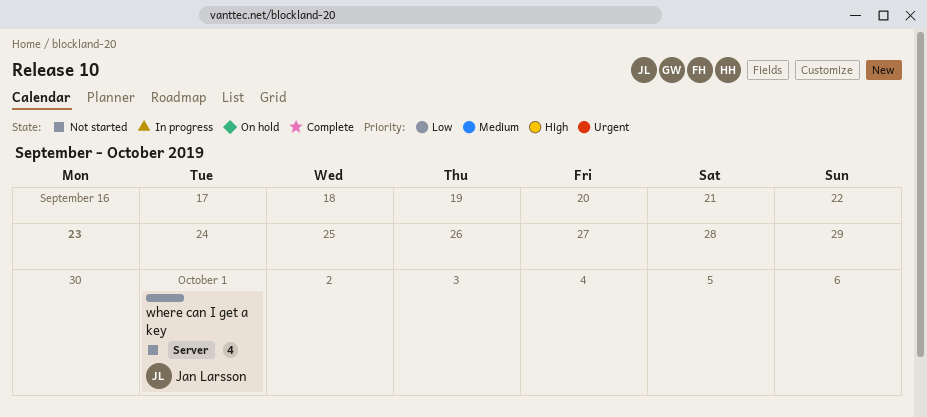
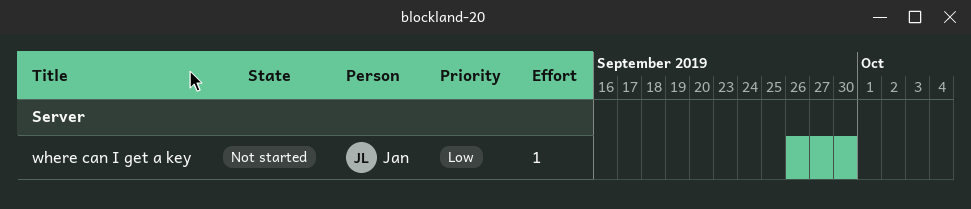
where can I get a key, estimate: 4 -> 1
where can I get a key, due: Oct 1 -> Sep 30

